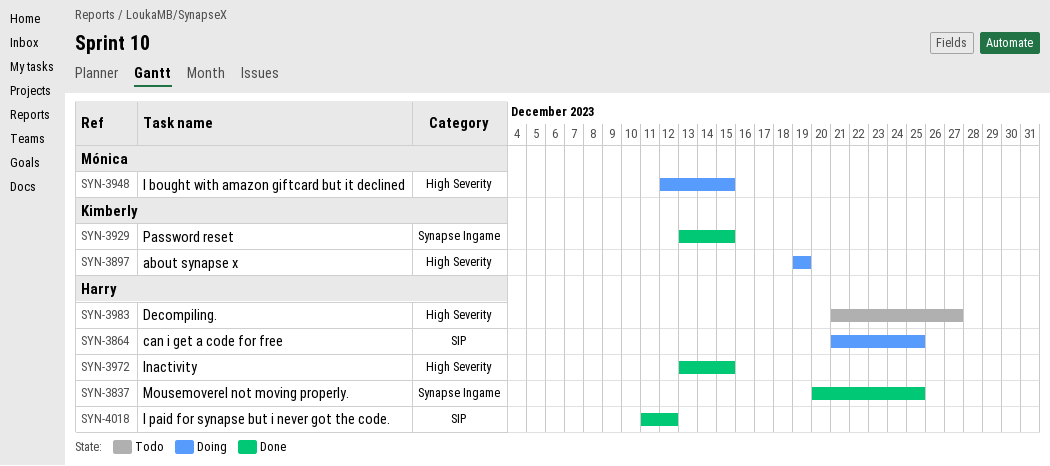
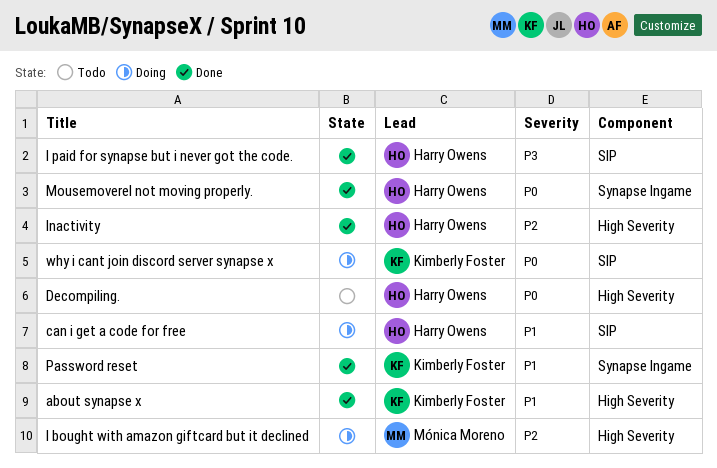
about synapse x, status: Doing -> Done
why i cant join discord server synapse x: none -> present

